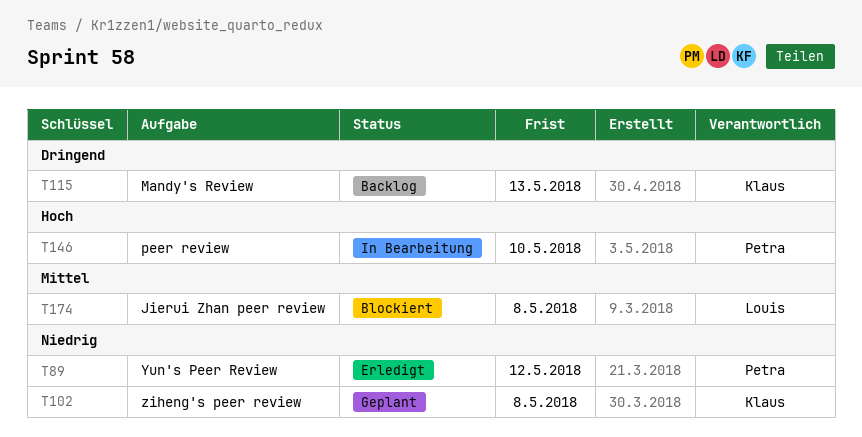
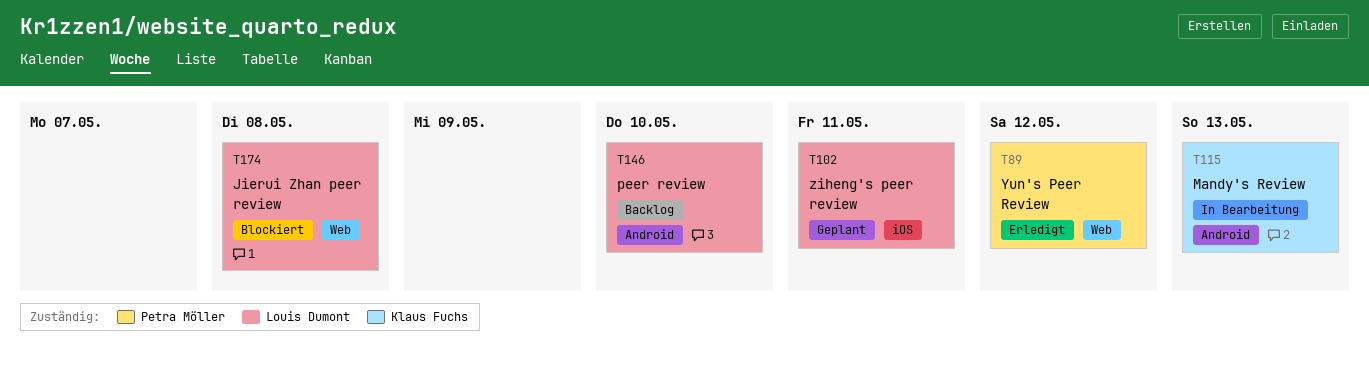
T102, owner: Klaus Fuchs -> Louis Dumont
T102, due: May 8 -> May 11
T115, status: Backlog -> In Bearbeitung
T146, status: In Bearbeitung -> Backlog
T146, owner: Petra Möller -> Louis Dumont

